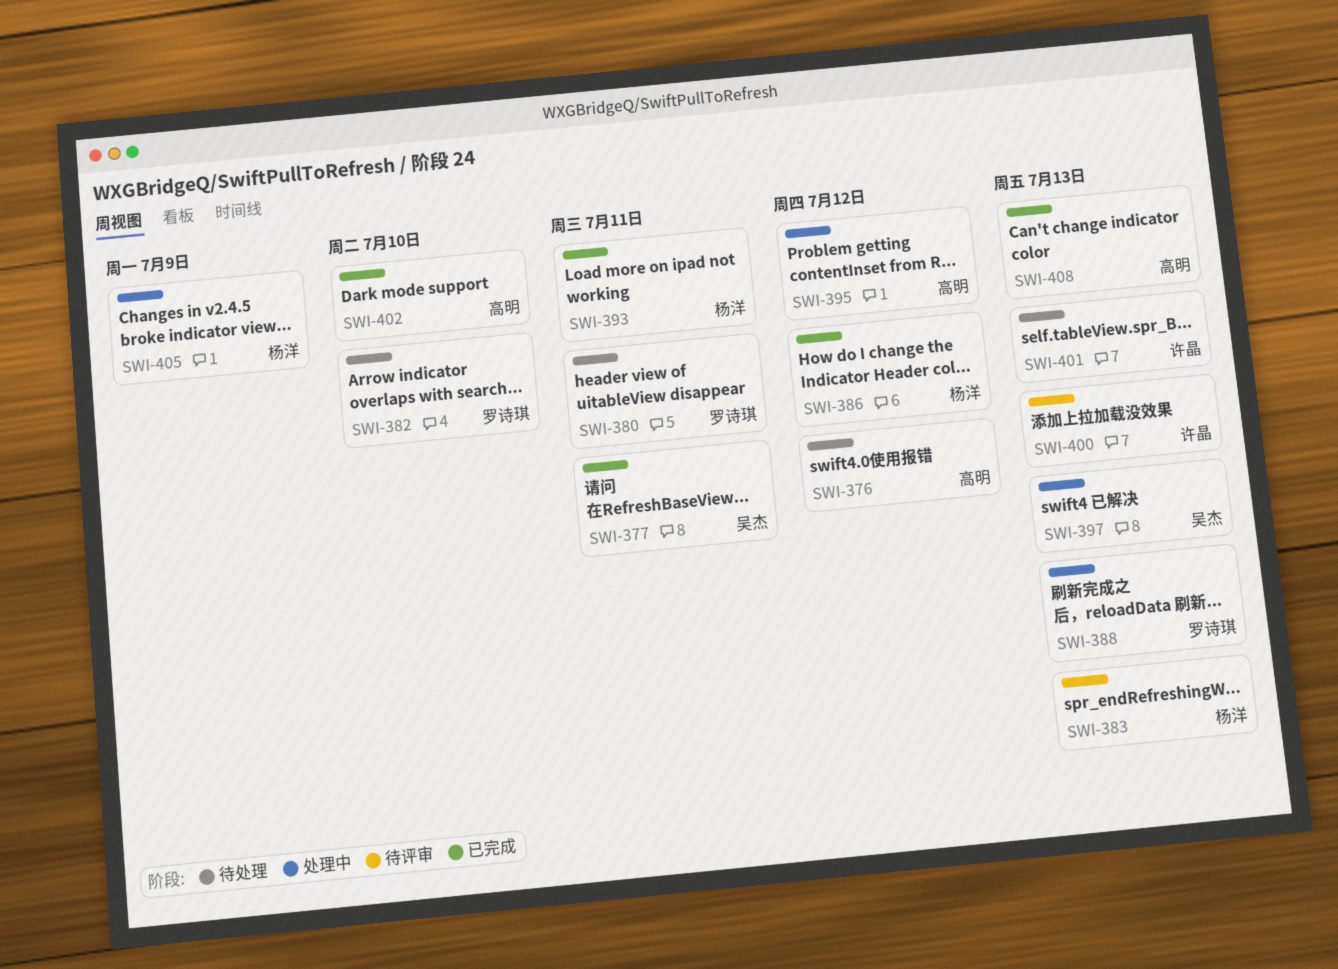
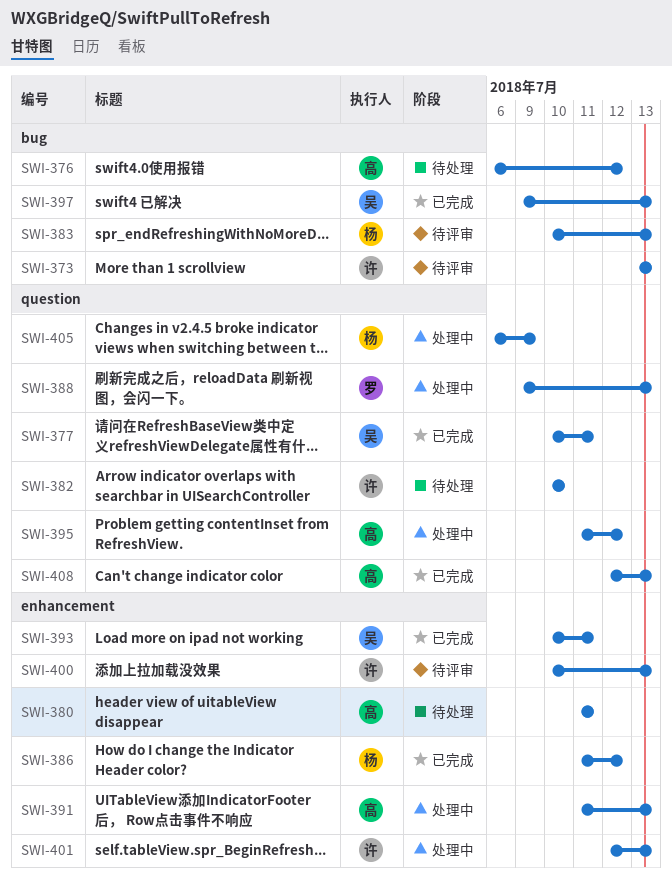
SWI-373: none -> present
SWI-380, owner: 罗诗琪 -> 高明
SWI-382, owner: 罗诗琪 -> 许晶
SWI-391: none -> present
SWI-393, owner: 杨洋 -> 吴杰
SWI-397, status: 处理中 -> 已完成
SWI-401, status: 待处理 -> 处理中
SWI-402: present -> none

